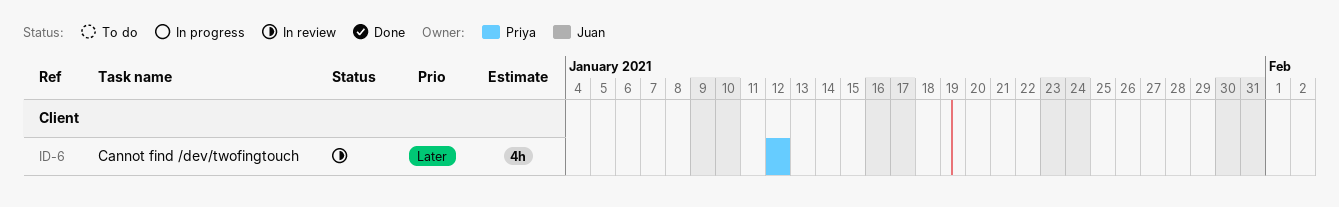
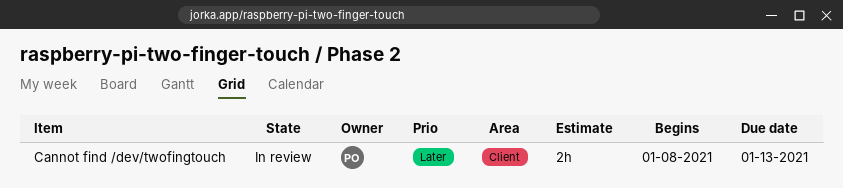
Cannot find /dev/twofingtouch, estimate: 4h -> 2h
Cannot find /dev/twofingtouch, start: Jan 12 -> Jan 8
Cannot find /dev/twofingtouch, due: Jan 12 -> Jan 13

